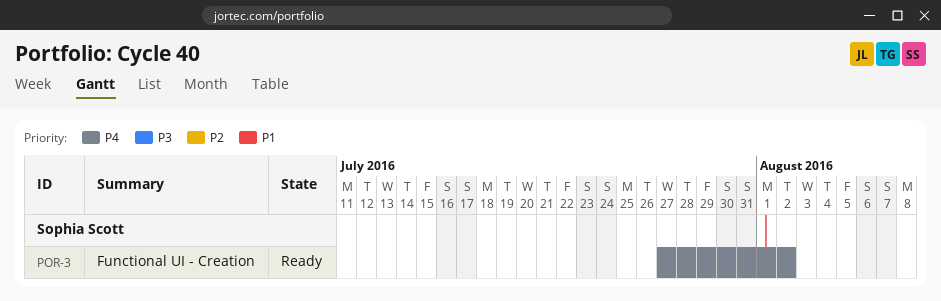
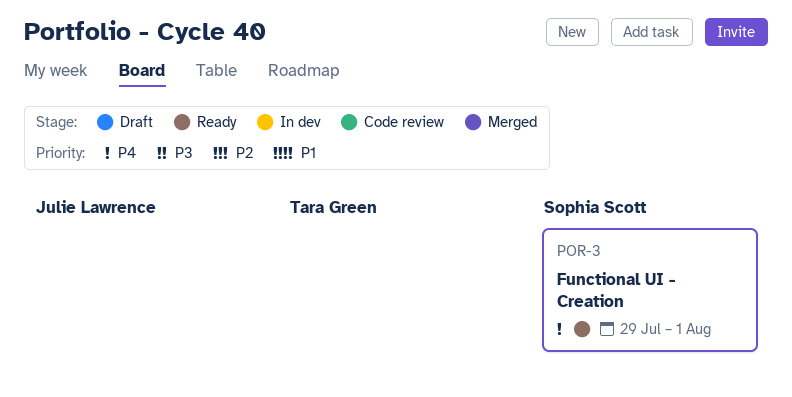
POR-3, start: Jul 27 -> Jul 29
POR-3, due: Aug 2 -> Aug 1

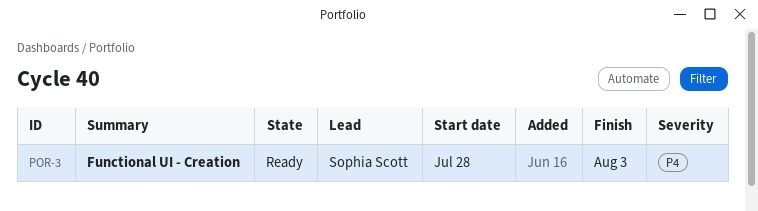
POR-3, start: Jul 29 -> Jul 28
POR-3, due: Aug 1 -> Aug 3

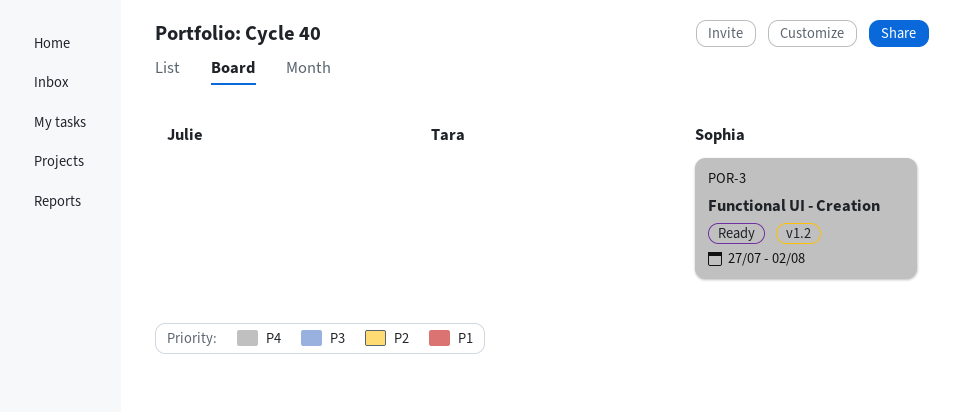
POR-3, start: Jul 28 -> Jul 27
POR-3, due: Aug 3 -> Aug 2

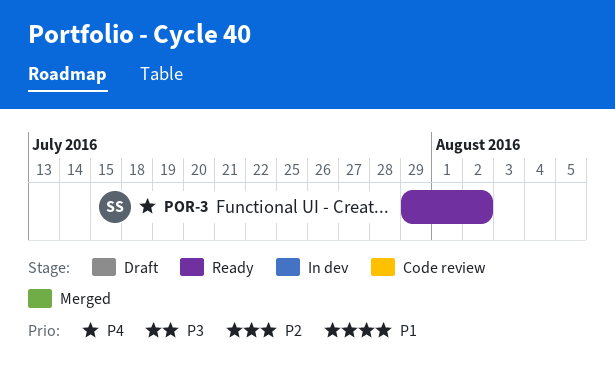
POR-3, start: Jul 27 -> Jul 29

